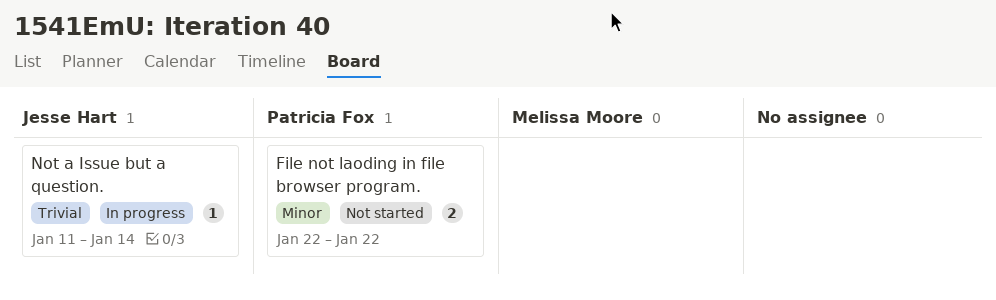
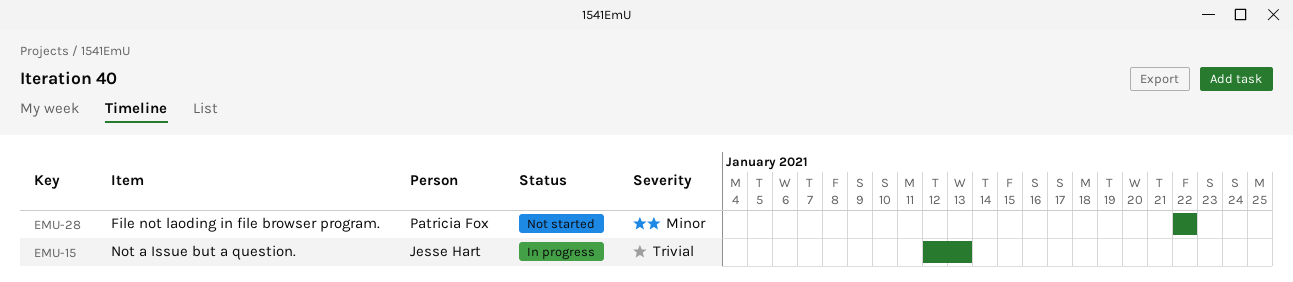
Not a Issue but a question., start: Jan 11 -> Jan 12
Not a Issue but a question., due: Jan 14 -> Jan 13

